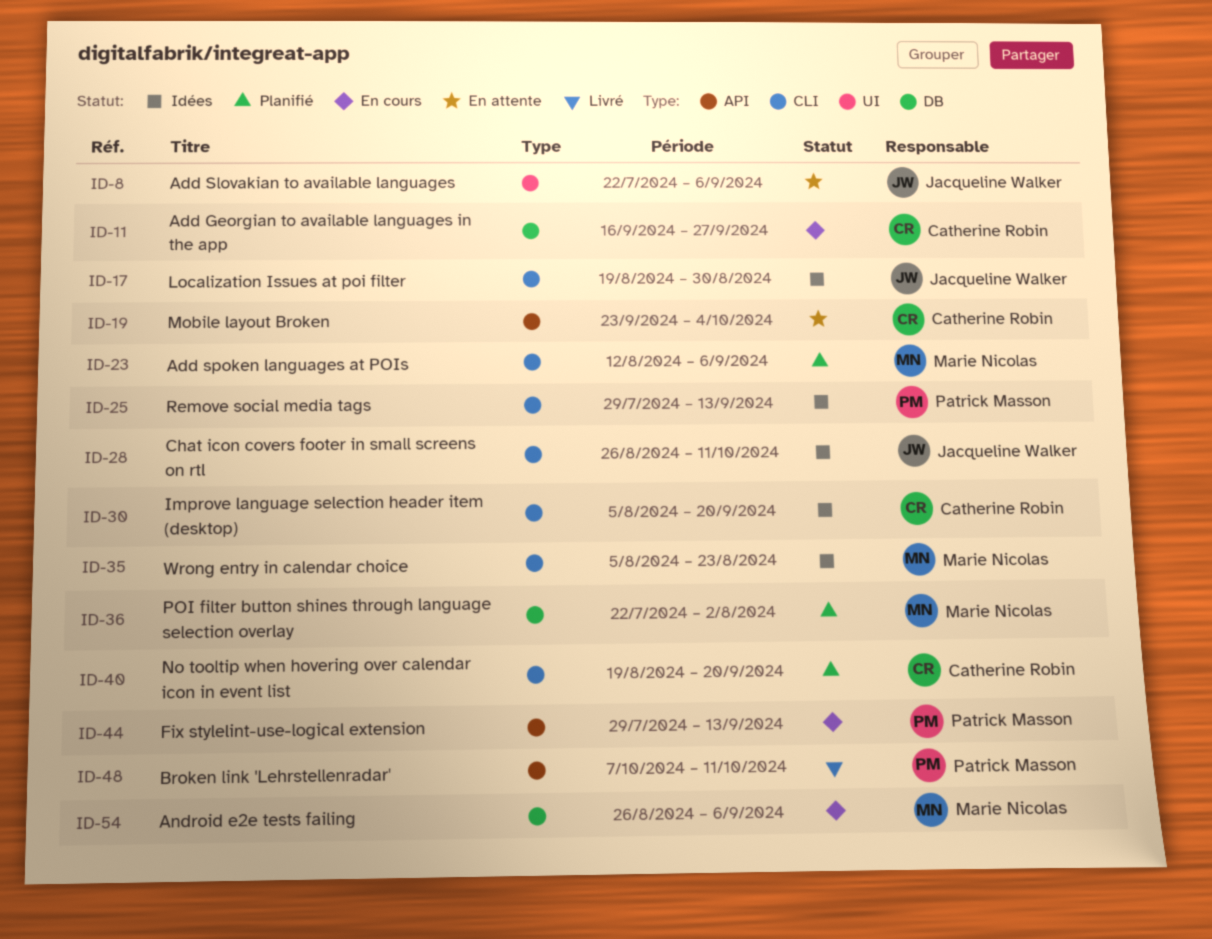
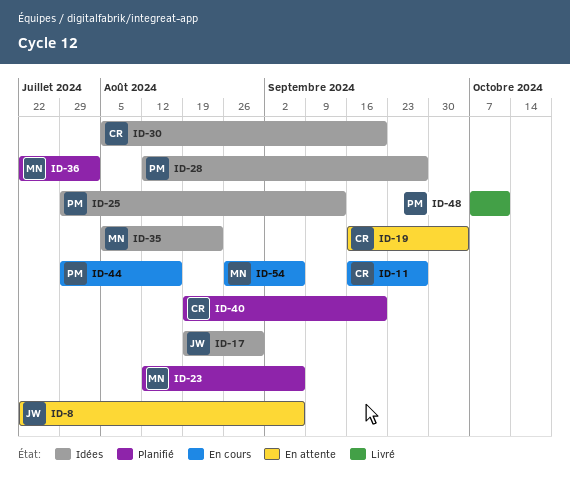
ID-19, start: Sep 23 -> Sep 16
ID-28, owner: Jacqueline Walker -> Patrick Masson
ID-28, start: Aug 26 -> Aug 12
ID-28, due: Oct 11 -> Sep 27
ID-44, due: Sep 13 -> Aug 16

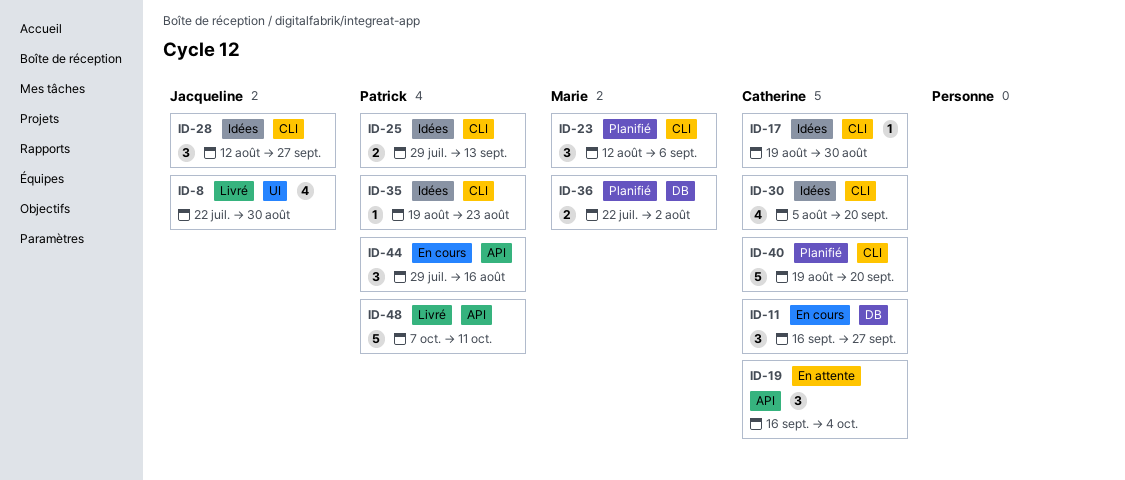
ID-8, status: En attente -> Livré
ID-8, due: Sep 6 -> Aug 30
ID-17, owner: Jacqueline -> Catherine
ID-28, owner: Patrick -> Jacqueline
ID-35, owner: Marie -> Patrick
ID-35, start: Aug 5 -> Aug 19
ID-54: present -> none

